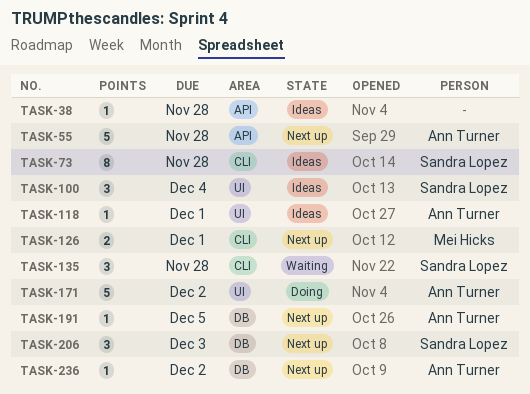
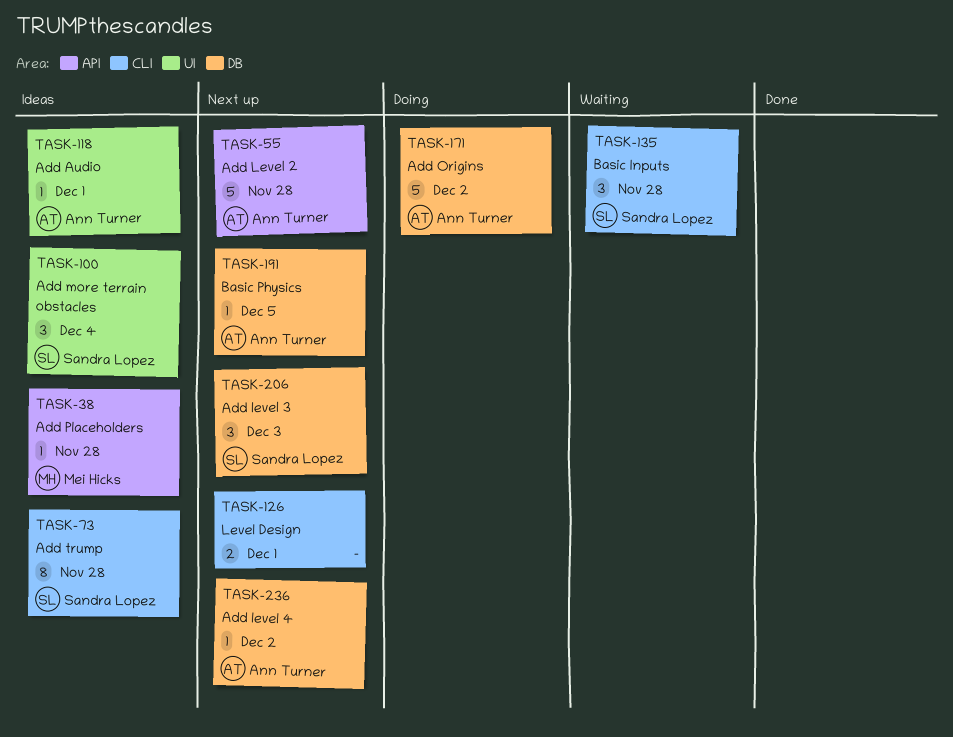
TASK-38, owner: none -> Mei Hicks
TASK-126, owner: Mei Hicks -> none
TASK-171, label: UI -> DB

